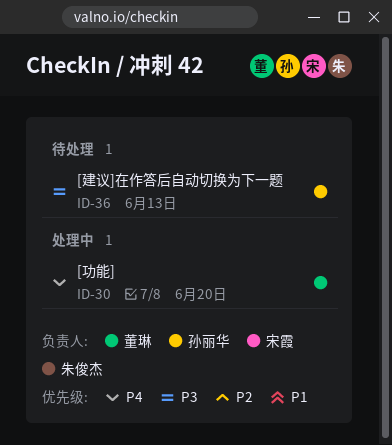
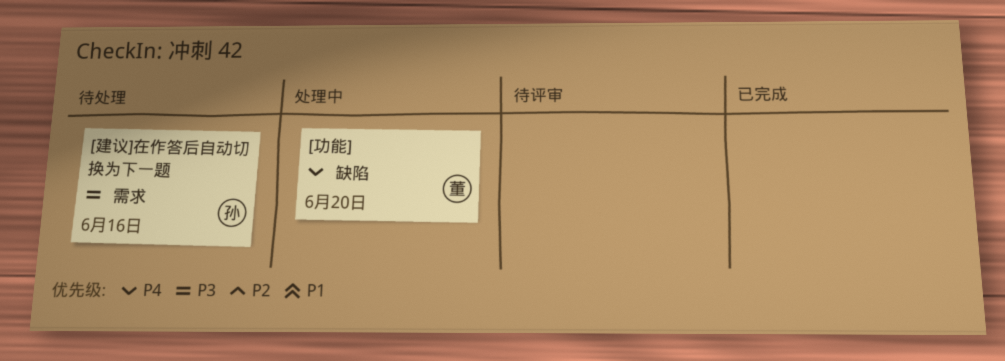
[建议]在作答后自动切换为下一题, due: Jun 13 -> Jun 16

